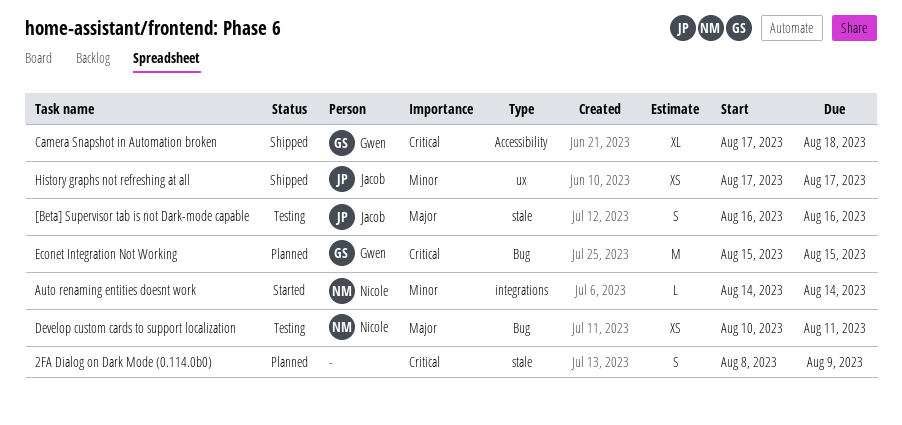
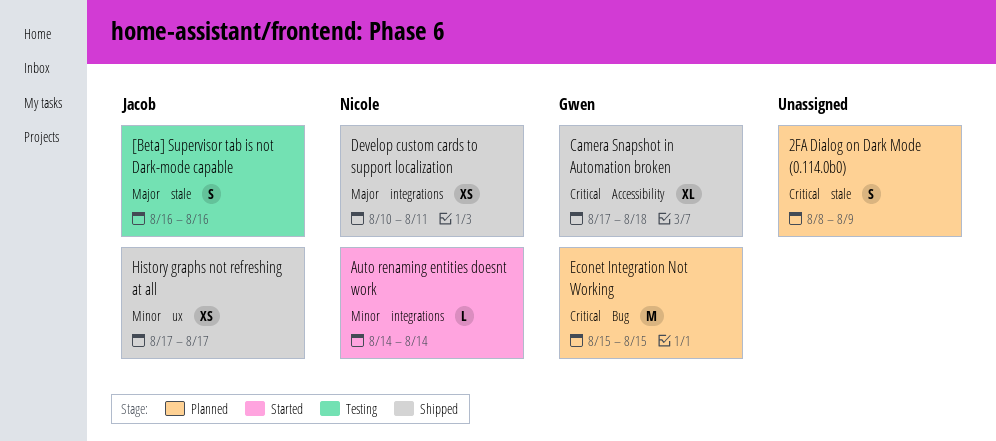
Develop custom cards to support localization, status: Testing -> Shipped
Develop custom cards to support localization, label: Bug -> integrations

